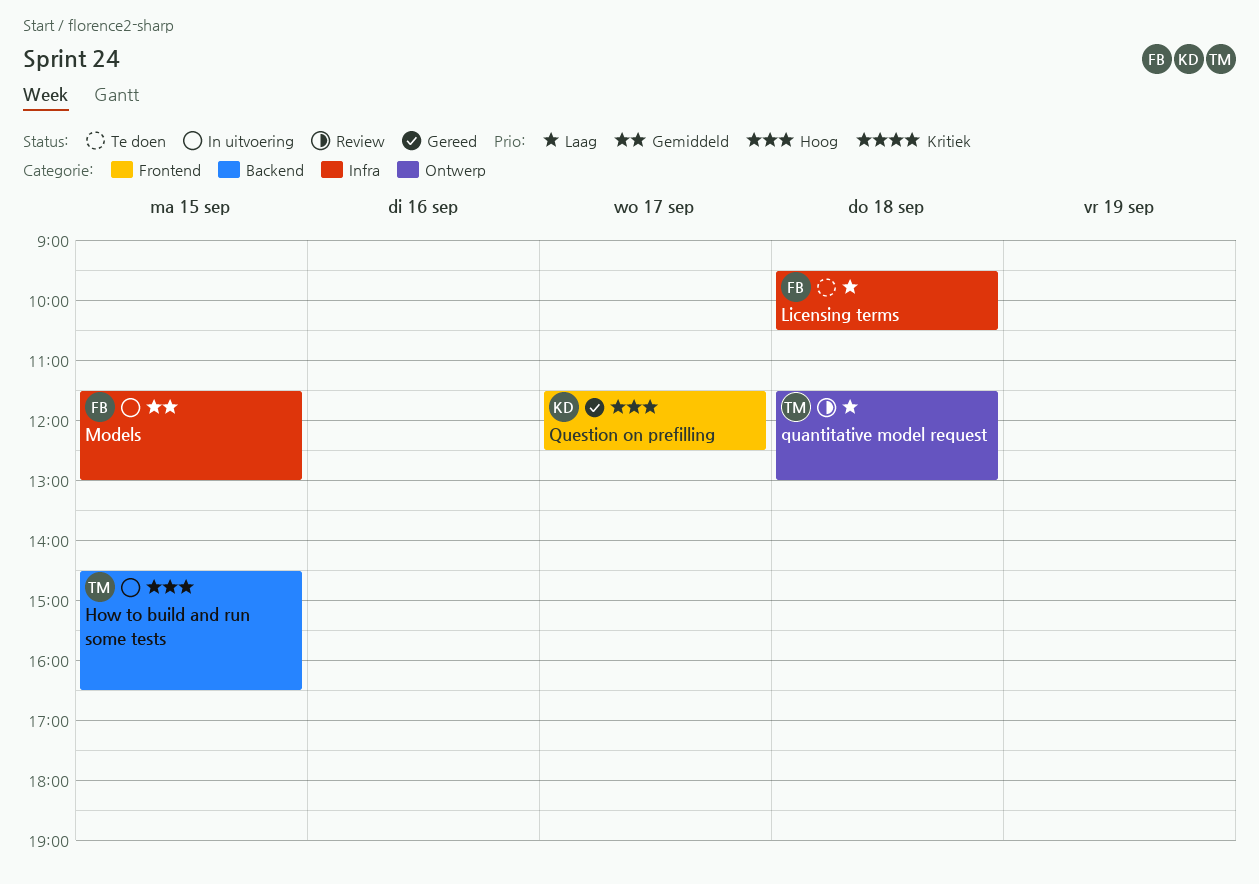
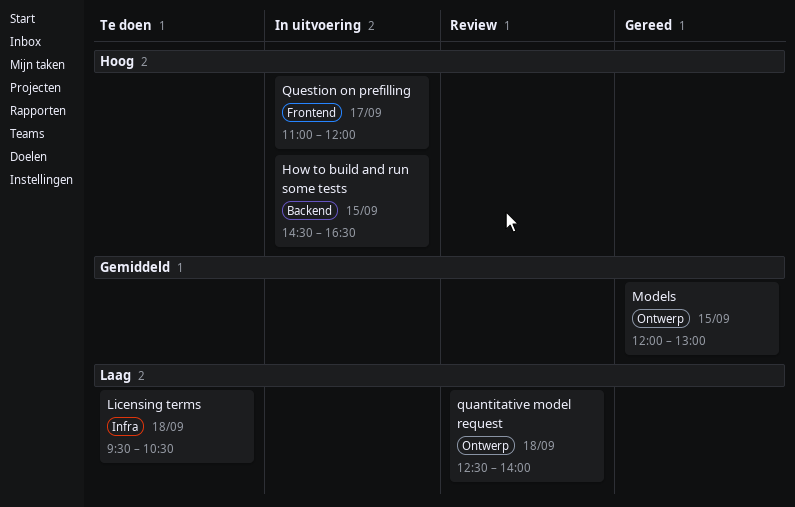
Models, status: In uitvoering -> Gereed
Models, label: Infra -> Ontwerp
Models, begins: 11:30 -> 12:00
quantitative model request, begins: 11:30 -> 12:30
quantitative model request, ends: 13:00 -> 14:00
Question on prefilling, status: Gereed -> In uitvoering
Question on prefilling, begins: 11:30 -> 11:00
Question on prefilling, ends: 12:30 -> 12:00

